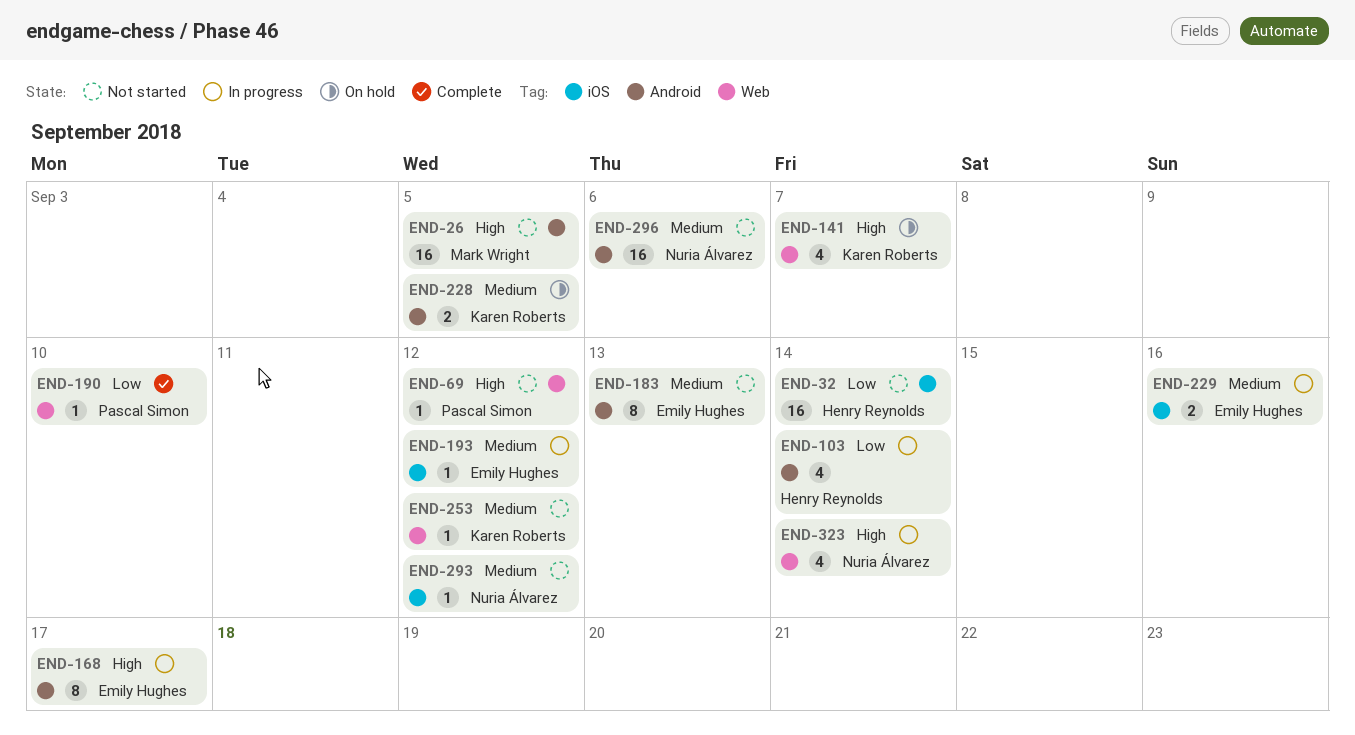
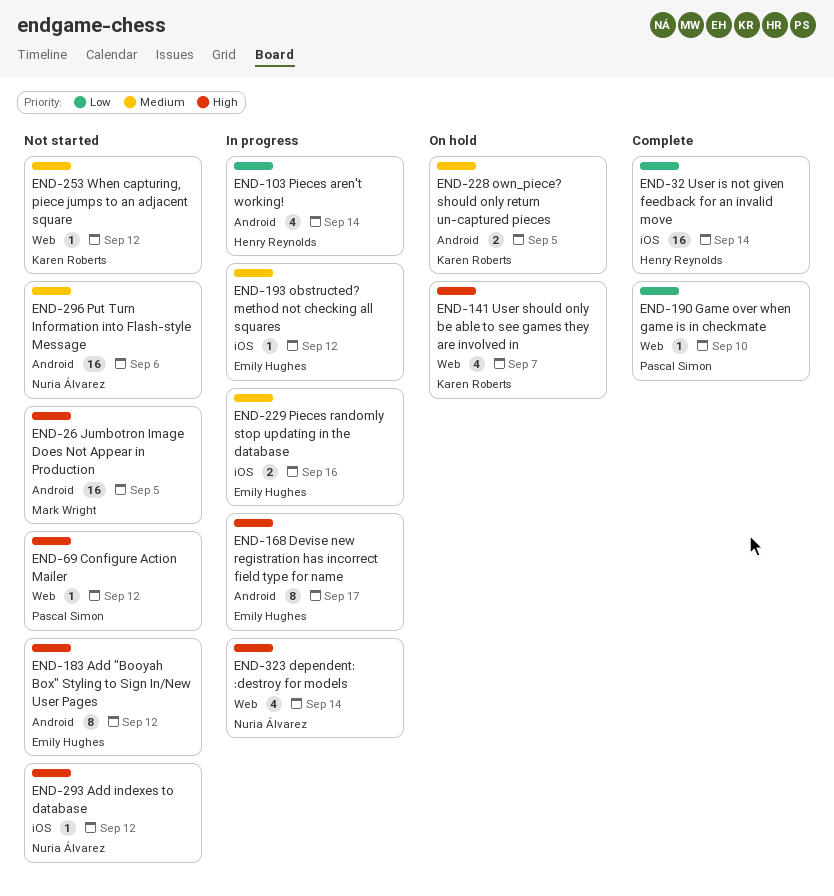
END-32, status: Not started -> Complete
END-183, priority: Medium -> High
END-183, due: Sep 13 -> Sep 12
END-293, priority: Medium -> High

